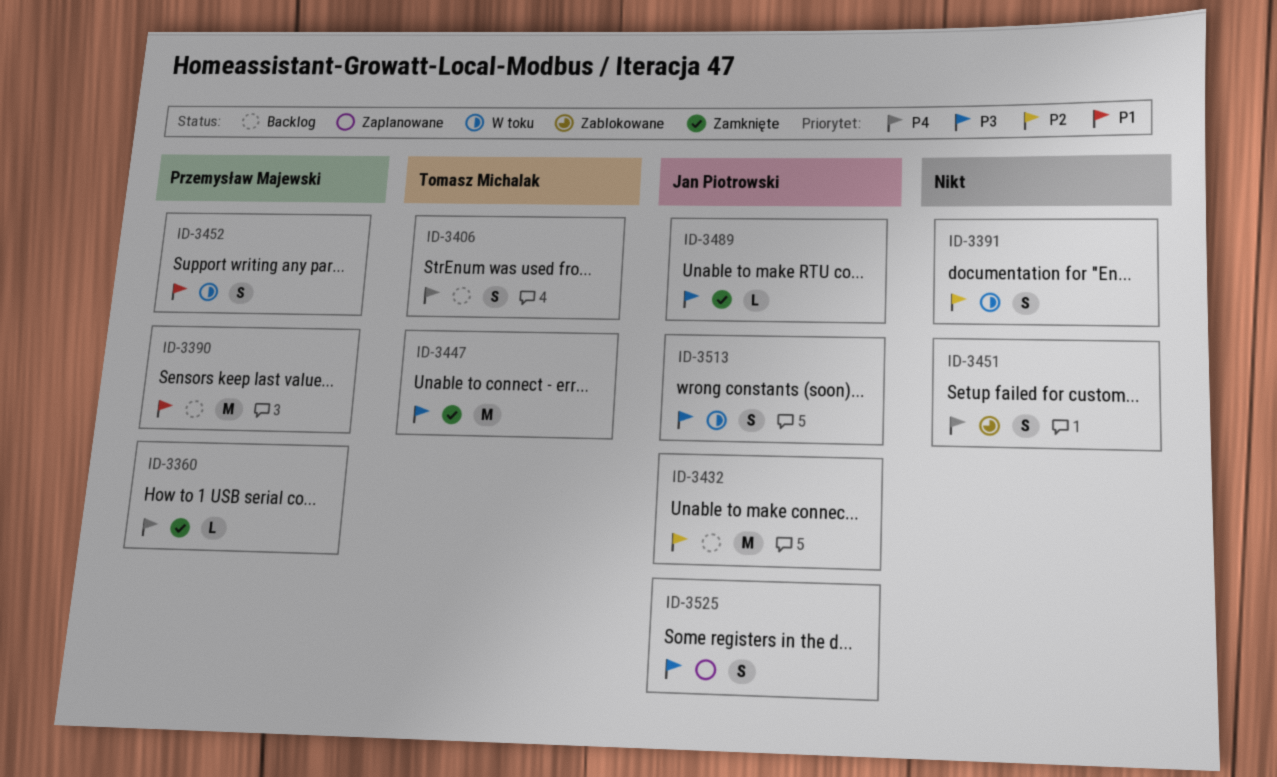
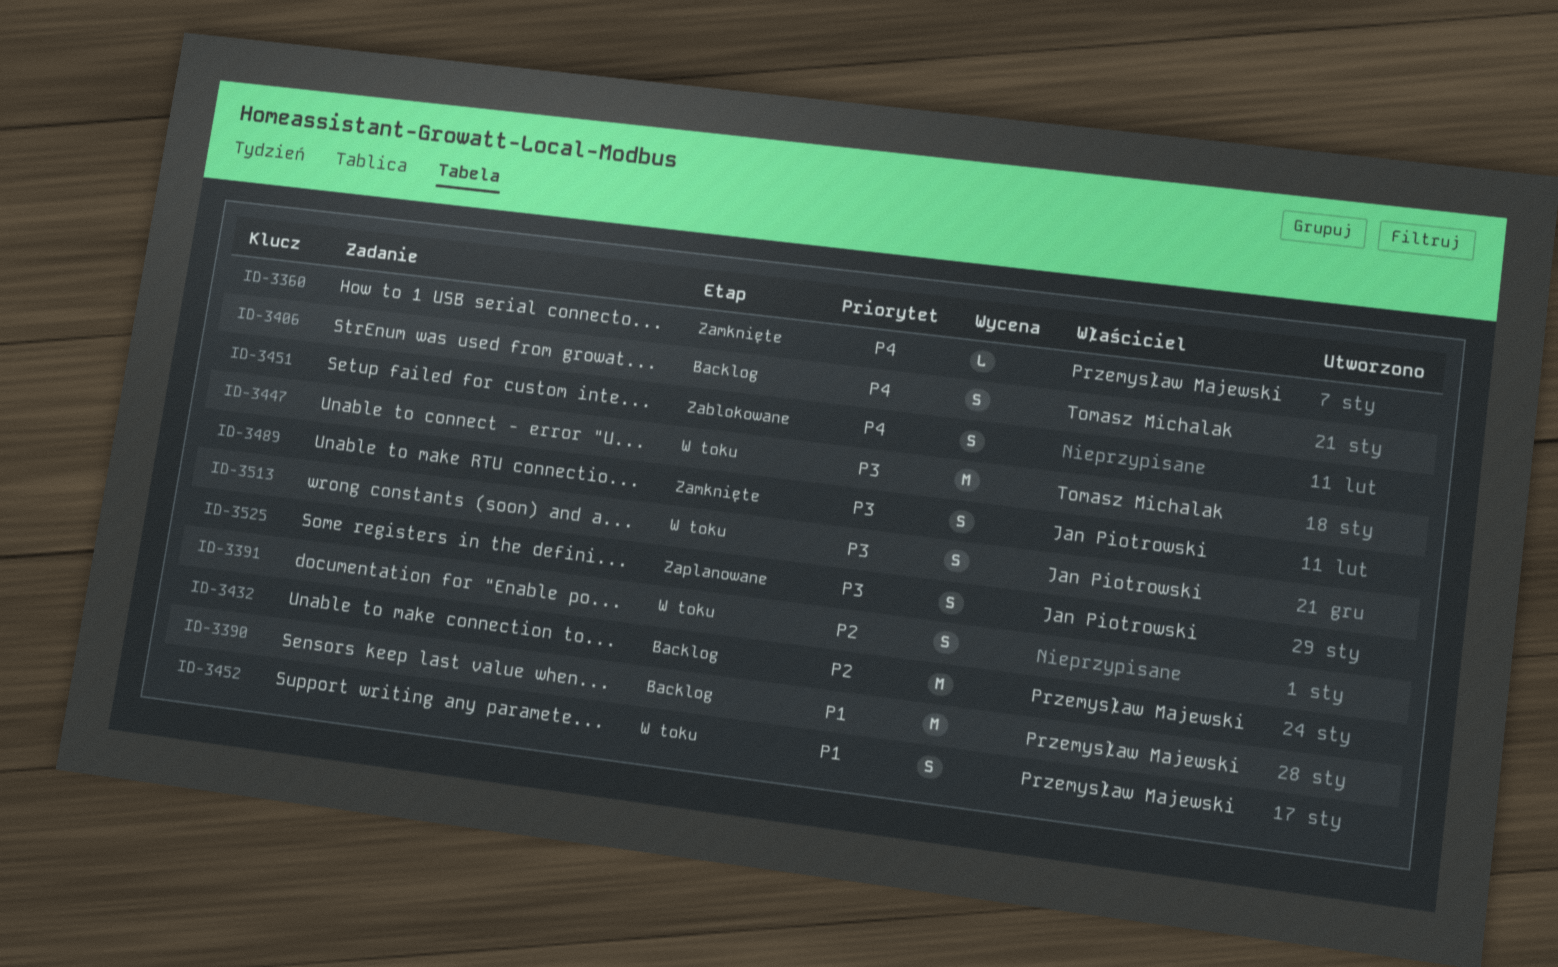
ID-3432, owner: Jan Piotrowski -> Przemysław Majewski
ID-3447, status: Zamknięte -> W toku
ID-3489, estimate: L -> S

